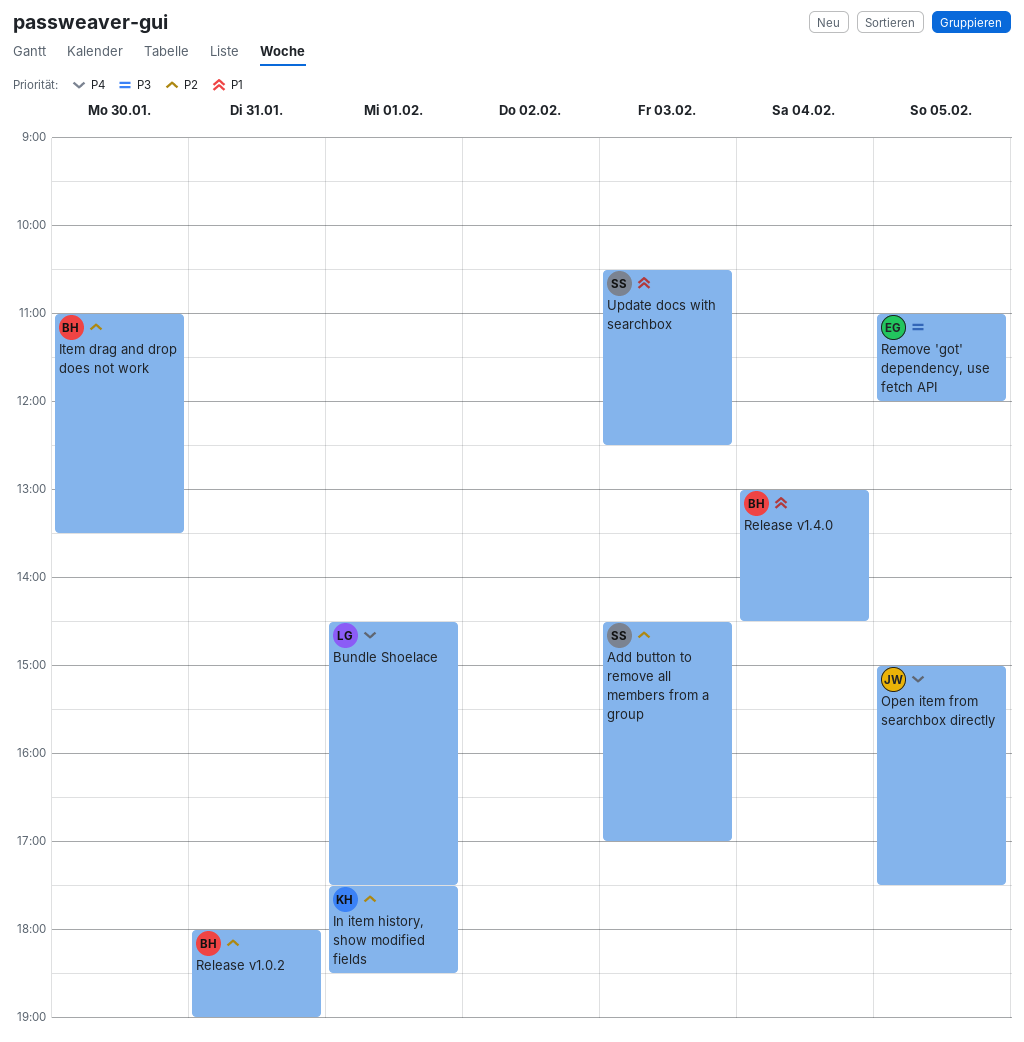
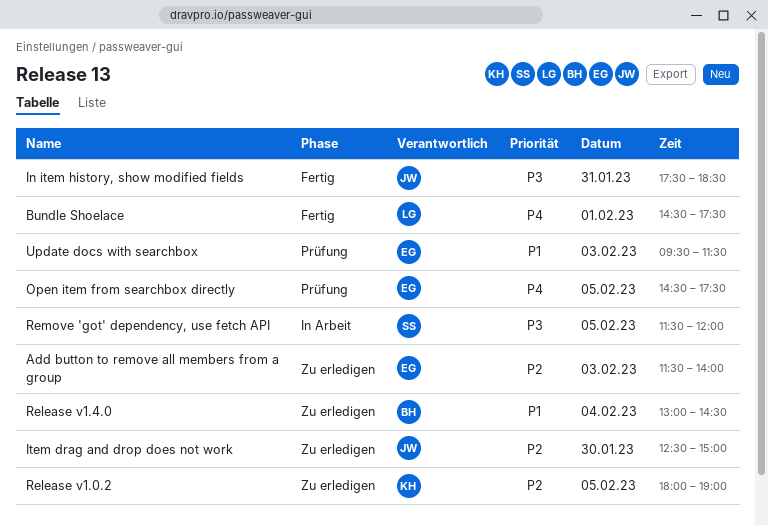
Add button to remove all members from a group, owner: SS -> EG
Add button to remove all members from a group, begins: 14:30 -> 11:30
Add button to remove all members from a group, ends: 17:00 -> 14:00
In item history, show modified fields, owner: KH -> JW
In item history, show modified fields, priority: P2 -> P3
In item history, show modified fields, day: Feb 1 -> Jan 31
Item drag and drop does not work, owner: BH -> JW
Item drag and drop does not work, begins: 11:00 -> 12:30
Item drag and drop does not work, ends: 13:30 -> 15:00
Open item from searchbox directly, owner: JW -> EG
Open item from searchbox directly, begins: 15:00 -> 14:30
Release v1.0.2, owner: BH -> KH
Release v1.0.2, day: Jan 31 -> Feb 5
Remove 'got' dependency, use fetch API, owner: EG -> SS
Remove 'got' dependency, use fetch API, begins: 11:00 -> 11:30
Update docs with searchbox, owner: SS -> EG
Update docs with searchbox, begins: 10:30 -> 09:30
Update docs with searchbox, ends: 12:30 -> 11:30

